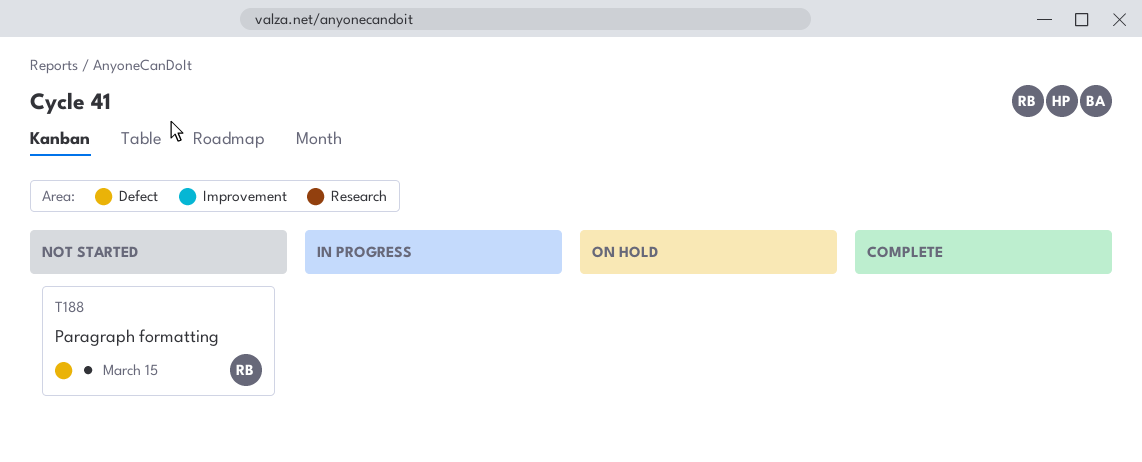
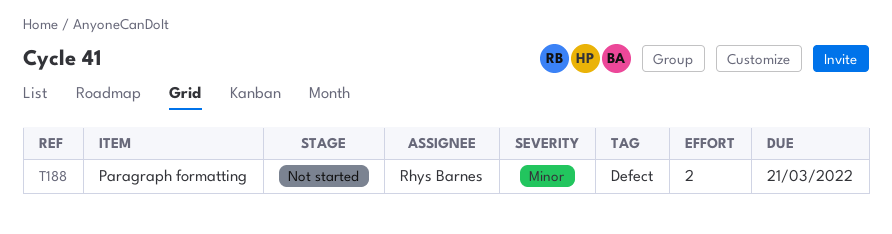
T188, estimate: 1 -> 2
T188, due: Mar 15 -> Mar 21

